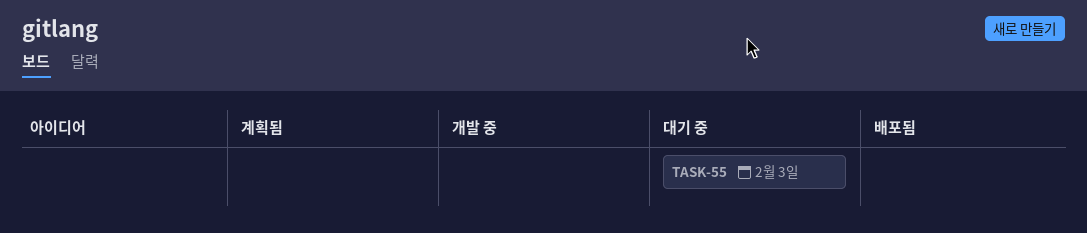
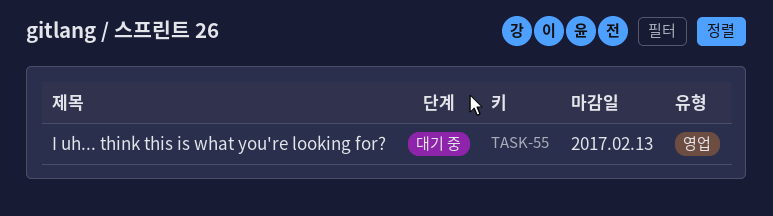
TASK-55, due: Feb 3 -> Feb 13

